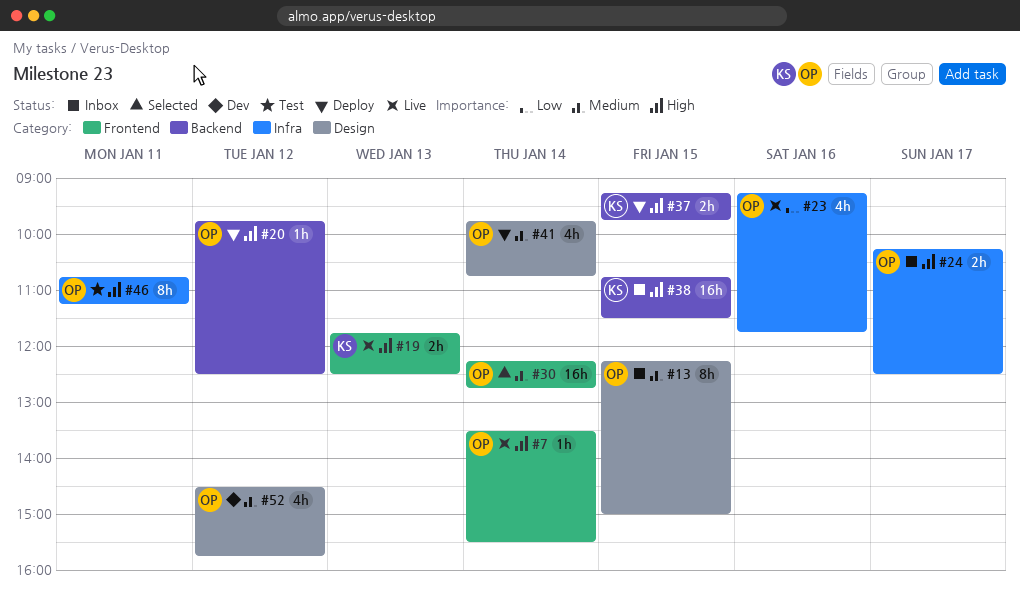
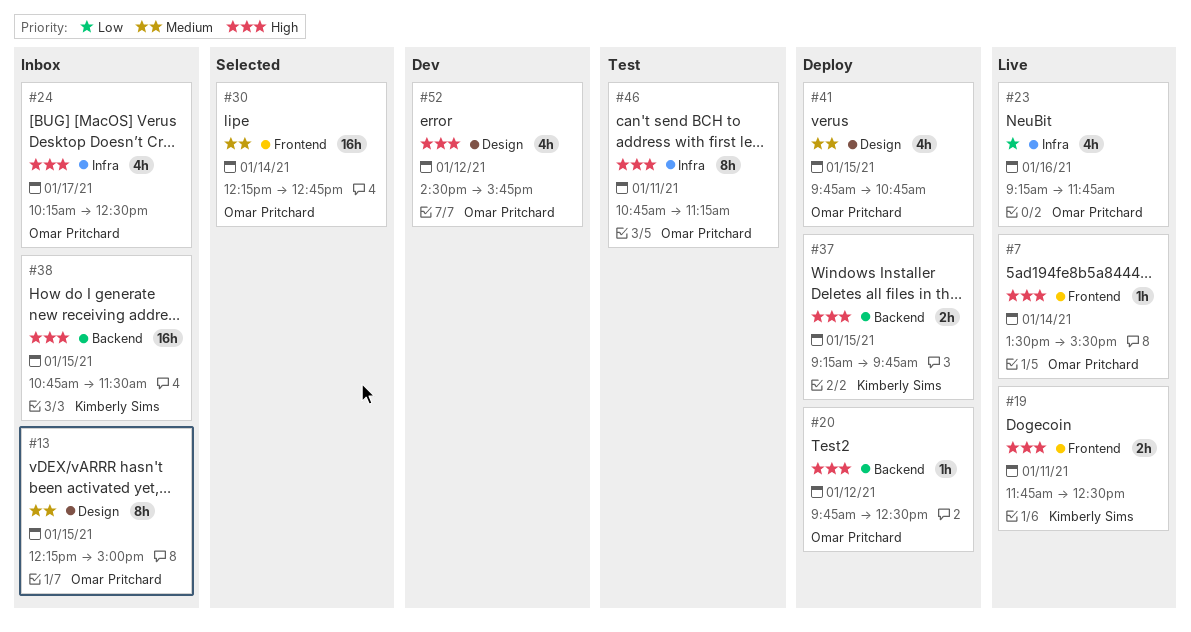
#19, day: Jan 13 -> Jan 11
#24, estimate: 2h -> 4h
#41, day: Jan 14 -> Jan 15
#52, priority: Medium -> High

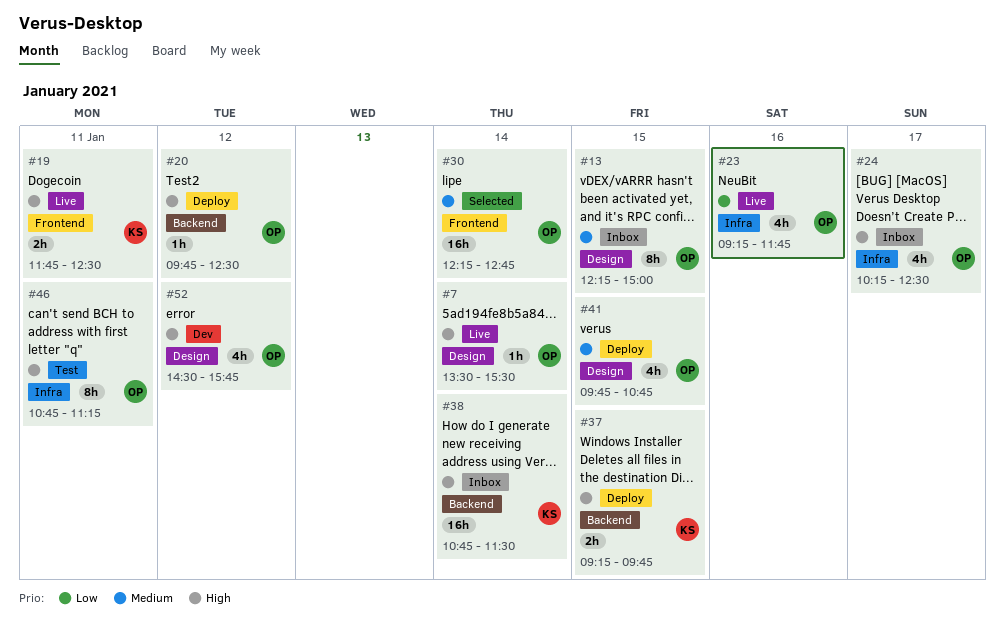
#7, label: Frontend -> Design
#38, day: Jan 15 -> Jan 14

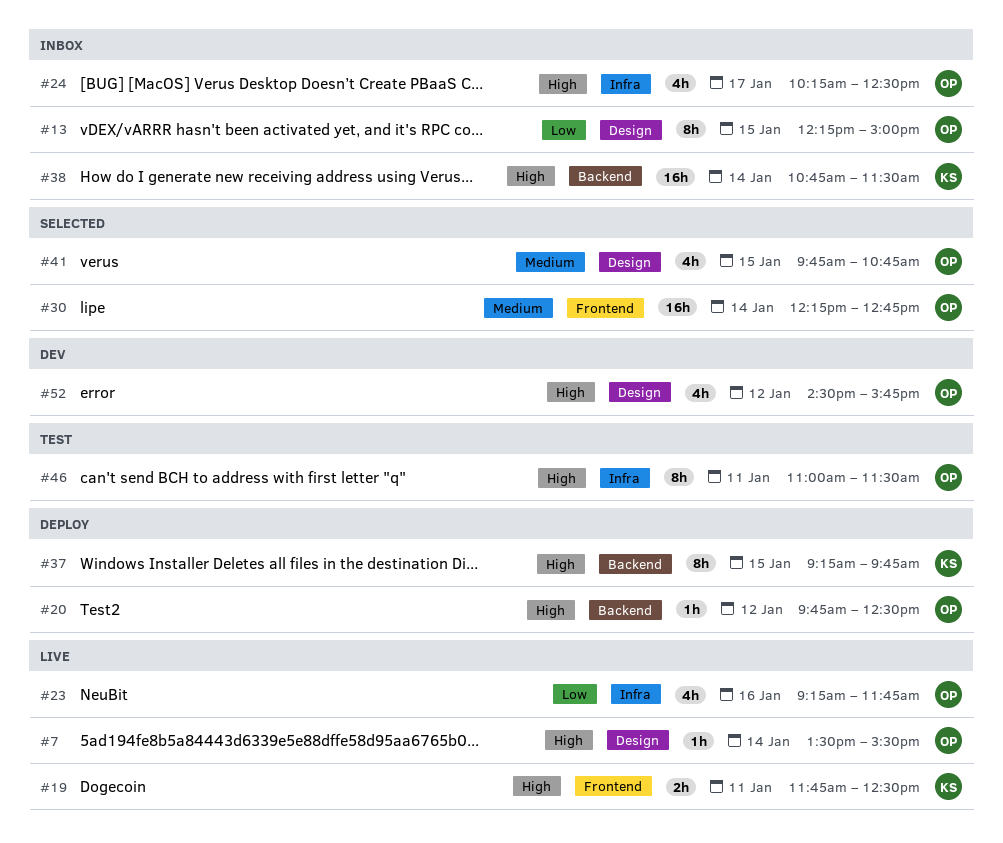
#13, priority: Medium -> Low
#37, estimate: 2h -> 8h
#41, status: Deploy -> Selected
#46, begins: 10:45 -> 11:00
#46, ends: 11:15 -> 11:30

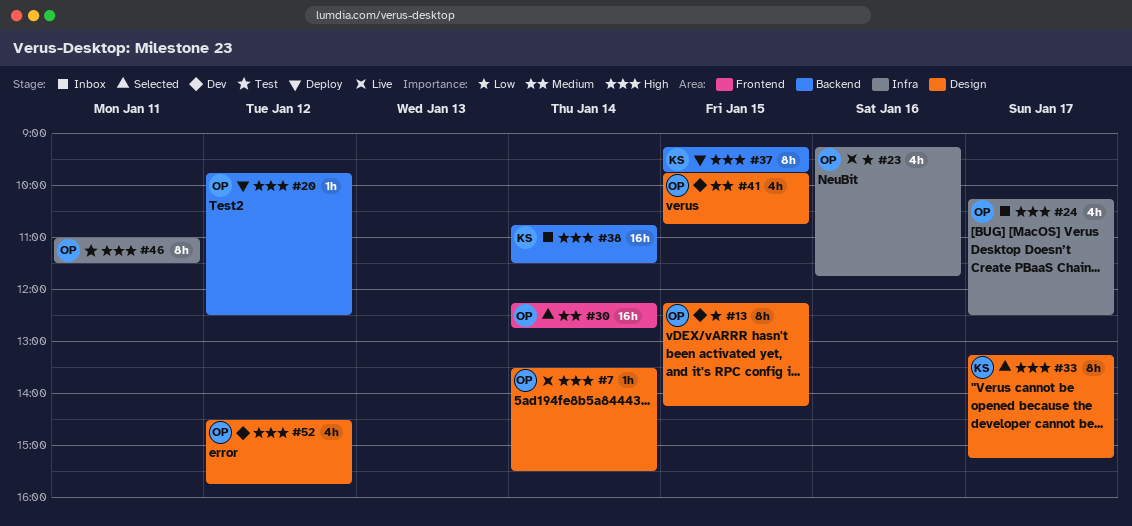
#13, status: Inbox -> Dev
#13, ends: 15:00 -> 14:15
#19: present -> none
#33: none -> present
#41, status: Selected -> Dev

